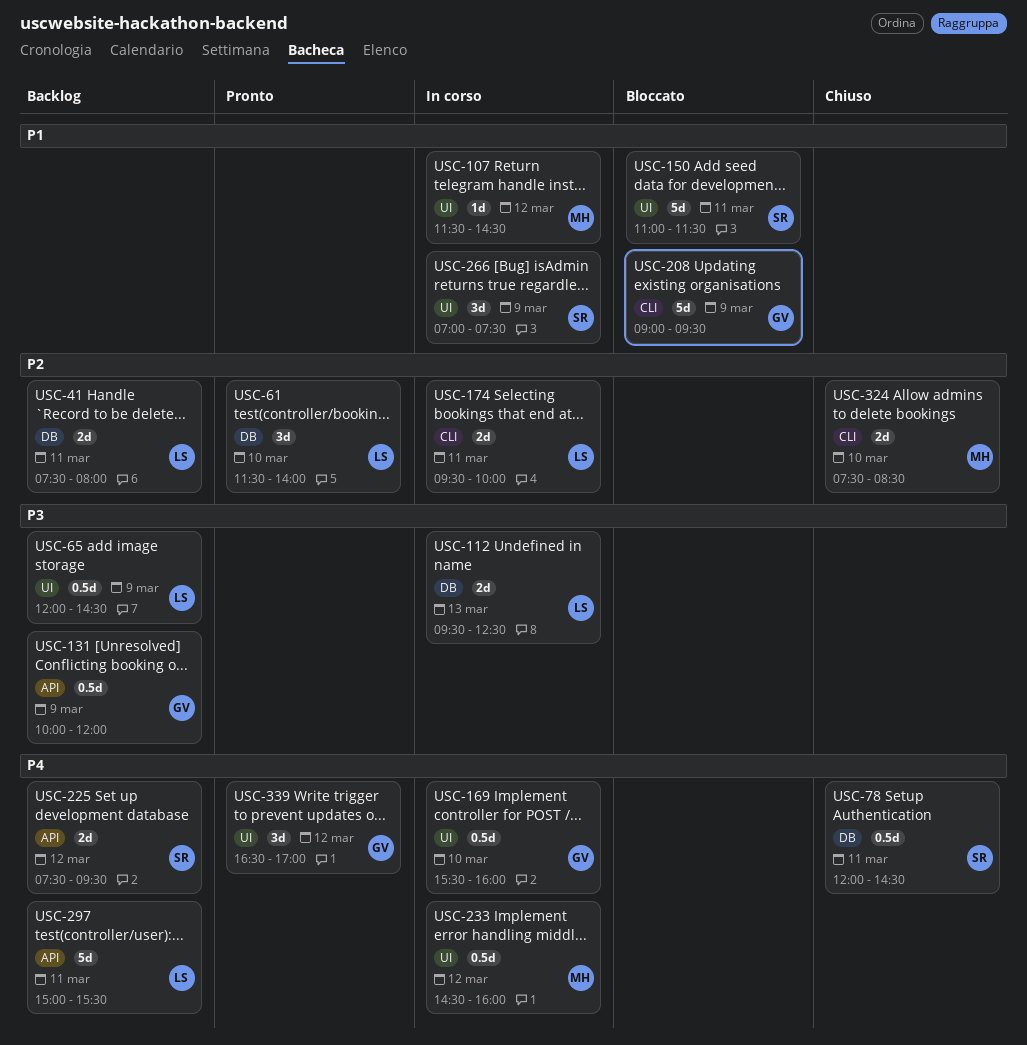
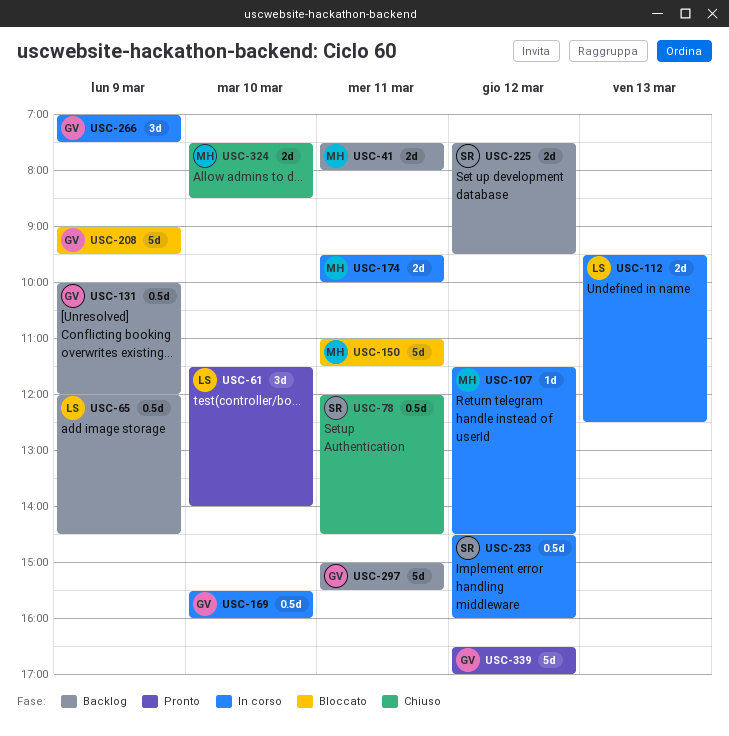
USC-41, owner: LS -> MH
USC-150, owner: SR -> MH
USC-174, owner: LS -> MH
USC-233, owner: MH -> SR
USC-266, owner: SR -> GV
USC-297, owner: LS -> GV
USC-339, estimate: 3d -> 5d

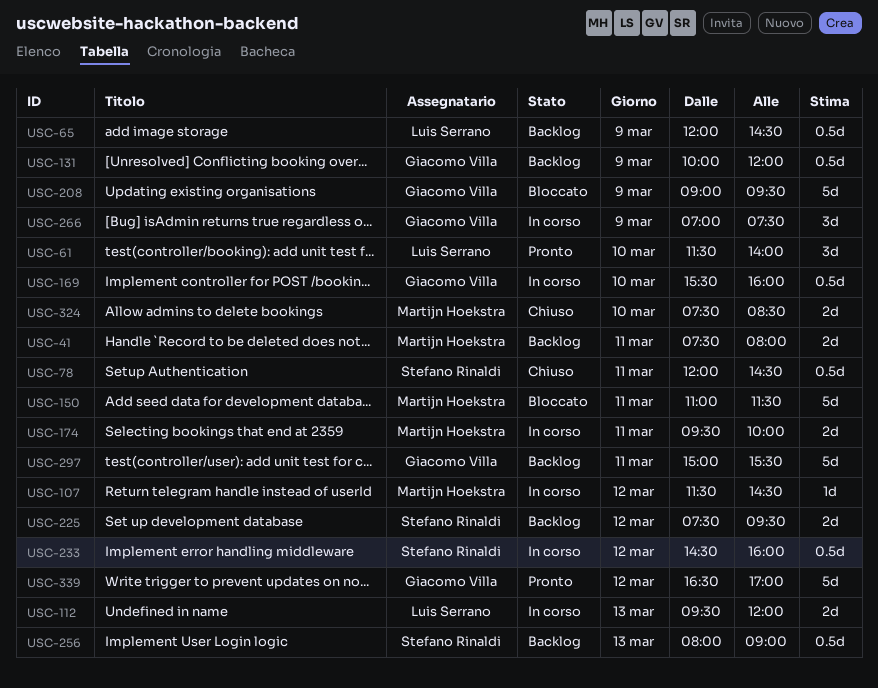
USC-112, ends: 12:30 -> 12:00
USC-256: none -> present

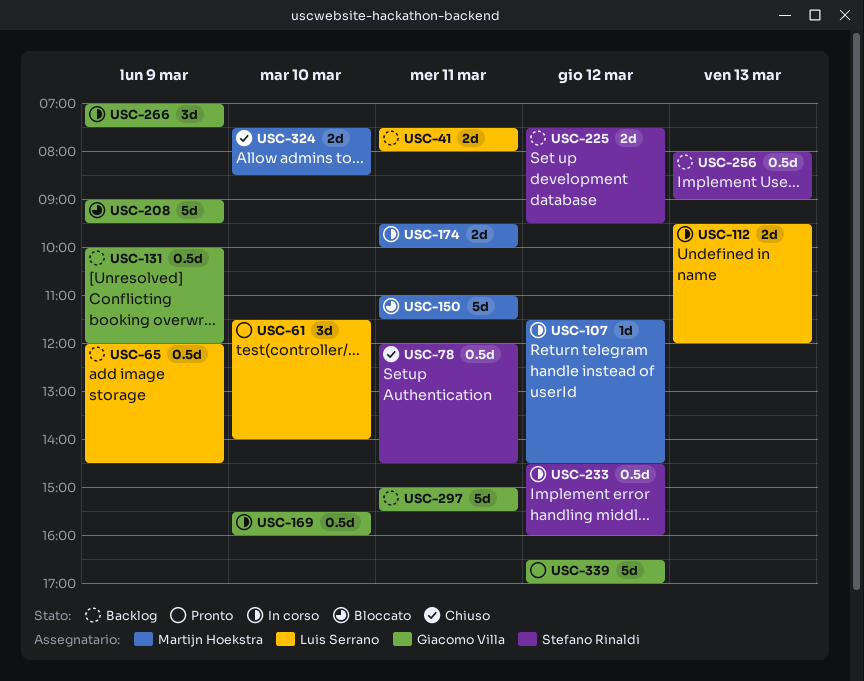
USC-41, owner: Martijn Hoekstra -> Luis Serrano

